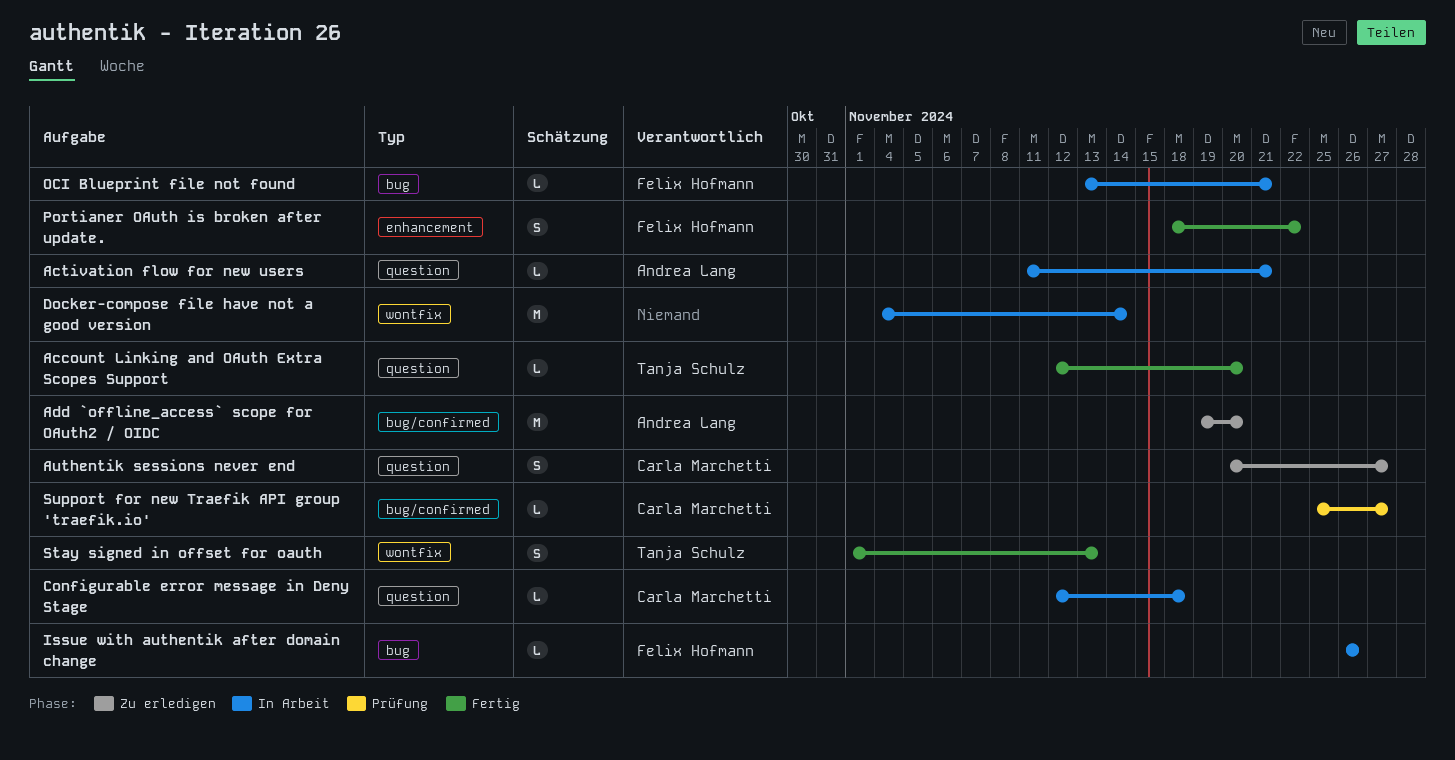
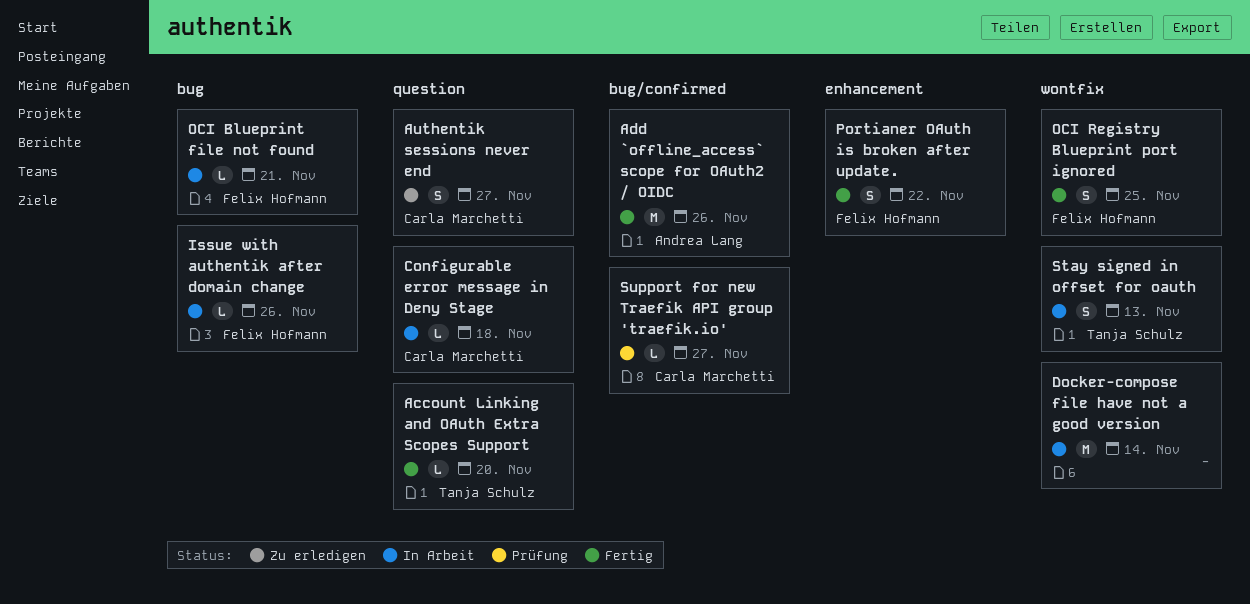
Activation flow for new users: present -> none
Add `offline_access` scope for OAuth2 / OIDC, status: Zu erledigen -> Fertig
Add `offline_access` scope for OAuth2 / OIDC, due: Nov 20 -> Nov 26
OCI Registry Blueprint port ignored: none -> present
Stay signed in offset for oauth, status: Fertig -> In Arbeit

